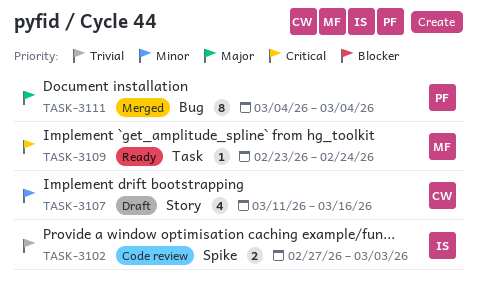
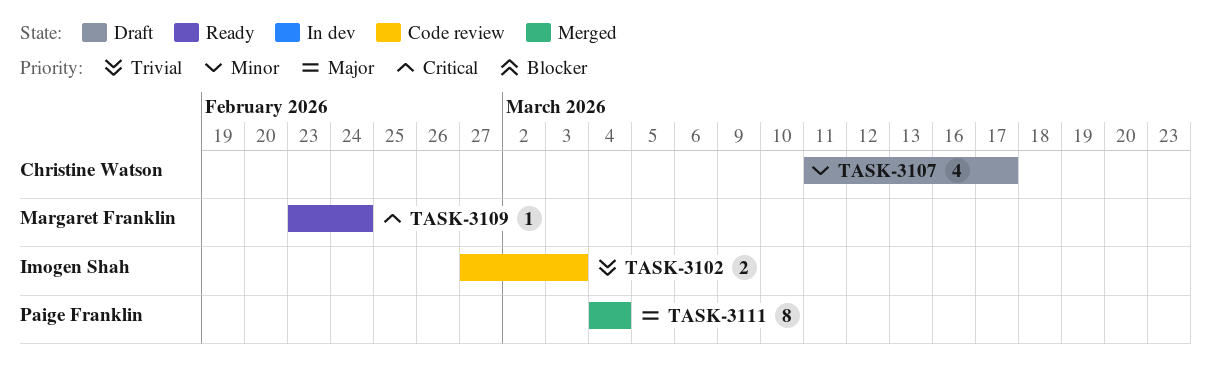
TASK-3107, due: Mar 16 -> Mar 17

